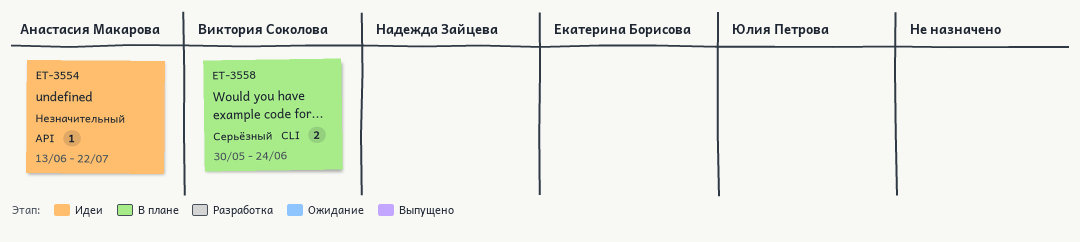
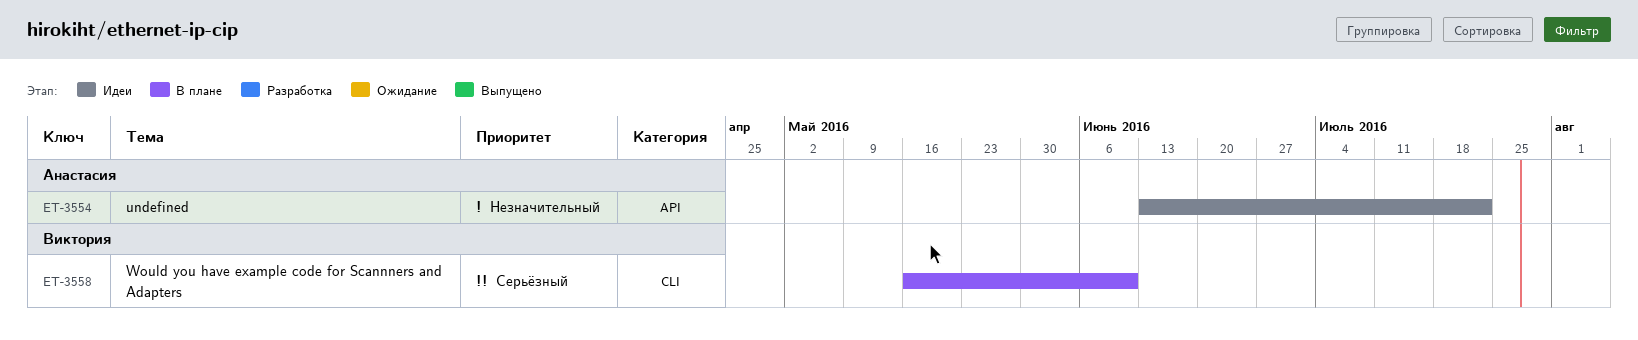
ET-3558, start: May 30 -> May 16
ET-3558, due: Jun 24 -> Jun 10

